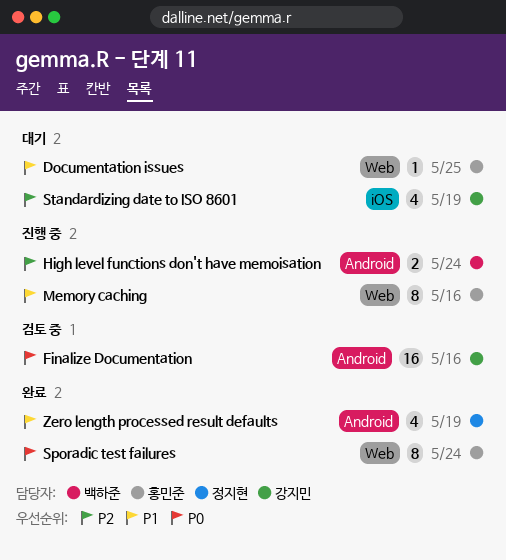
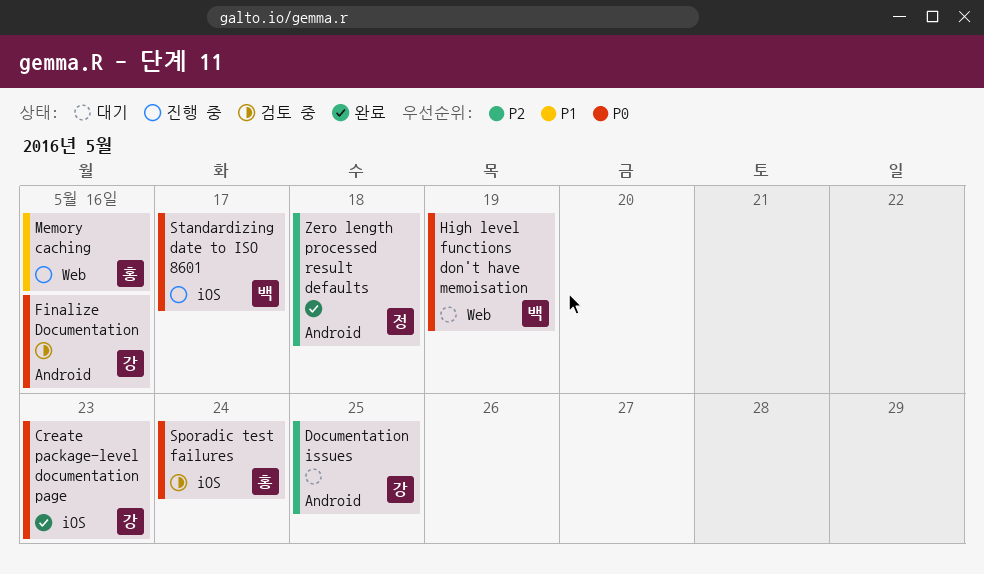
Create package-level documentation page: none -> present
Documentation issues, owner: 홍민준 -> 강지민
Documentation issues, priority: P1 -> P2
Documentation issues, label: Web -> Android
High level functions don't have memoisation, status: 진행 중 -> 대기
High level functions don't have memoisation, priority: P2 -> P0
High level functions don't have memoisation, label: Android -> Web
High level functions don't have memoisation, due: May 24 -> May 19
Sporadic test failures, status: 완료 -> 검토 중
Sporadic test failures, label: Web -> iOS
Standardizing date to ISO 8601, status: 대기 -> 진행 중
Standardizing date to ISO 8601, owner: 강지민 -> 백하준
Standardizing date to ISO 8601, priority: P2 -> P0
Standardizing date to ISO 8601, due: May 19 -> May 17
Zero length processed result defaults, priority: P1 -> P2
Zero length processed result defaults, due: May 19 -> May 18

